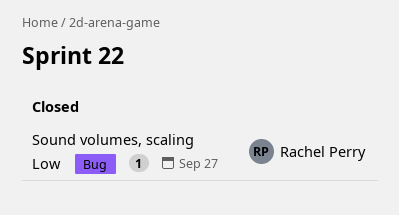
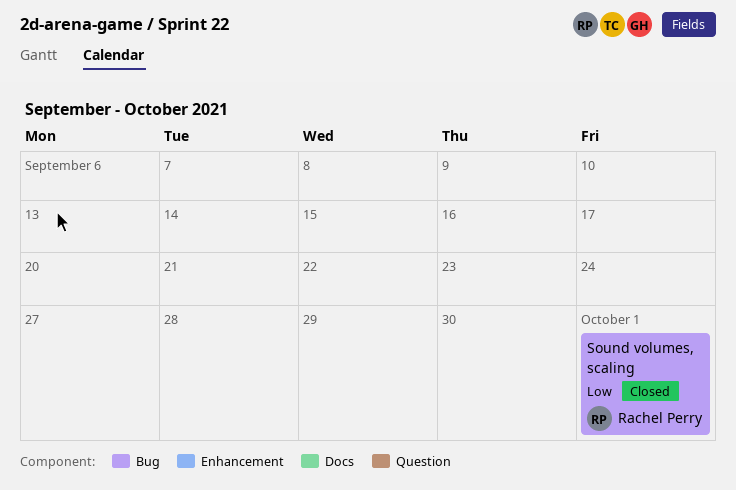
Sound volumes, scaling, due: Sep 27 -> Oct 1

